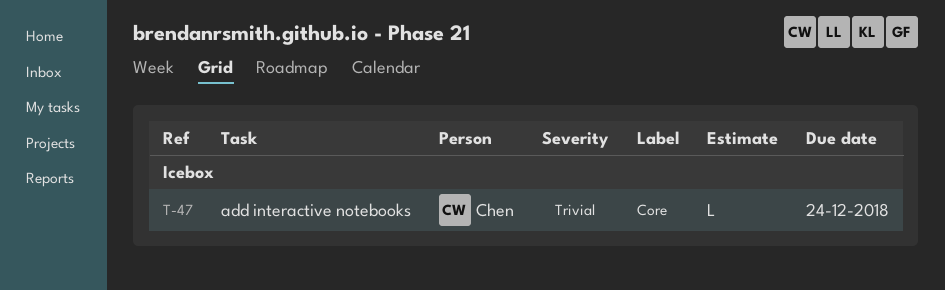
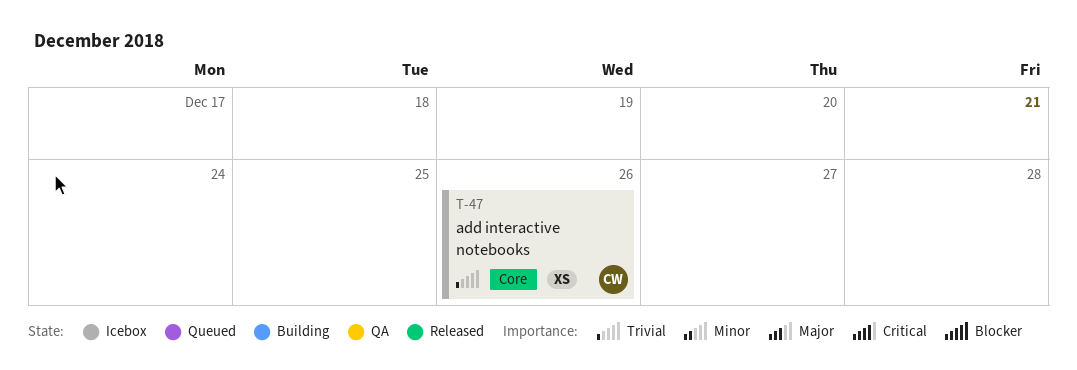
T-47, estimate: L -> XS
T-47, due: Dec 24 -> Dec 26

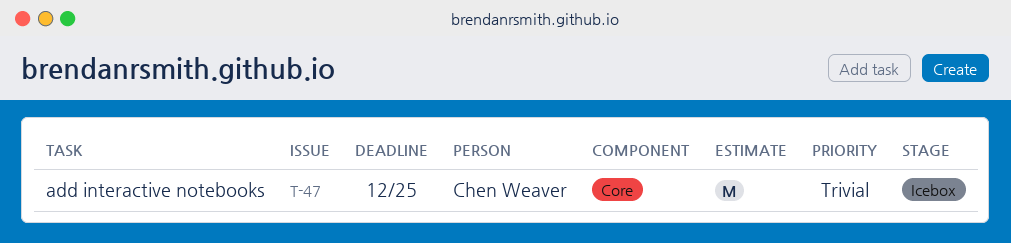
T-47, estimate: XS -> M
T-47, due: Dec 26 -> Dec 25

